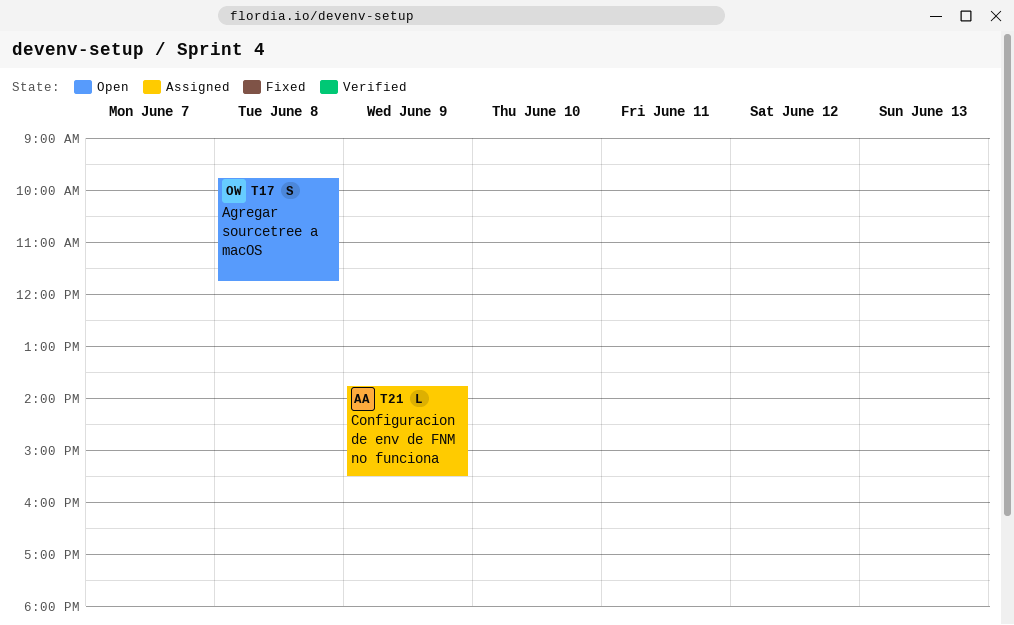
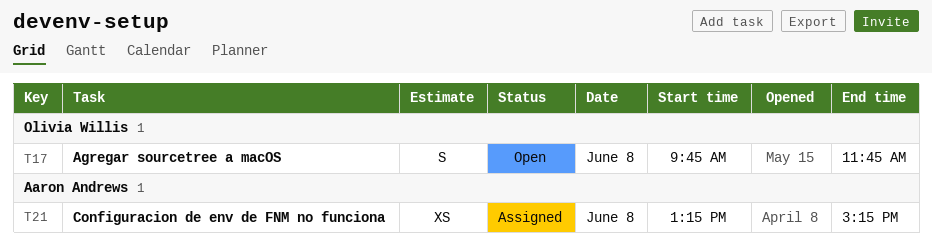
T21, estimate: L -> XS
T21, day: Jun 9 -> Jun 8
T21, begins: 13:45 -> 13:15
T21, ends: 15:30 -> 15:15

